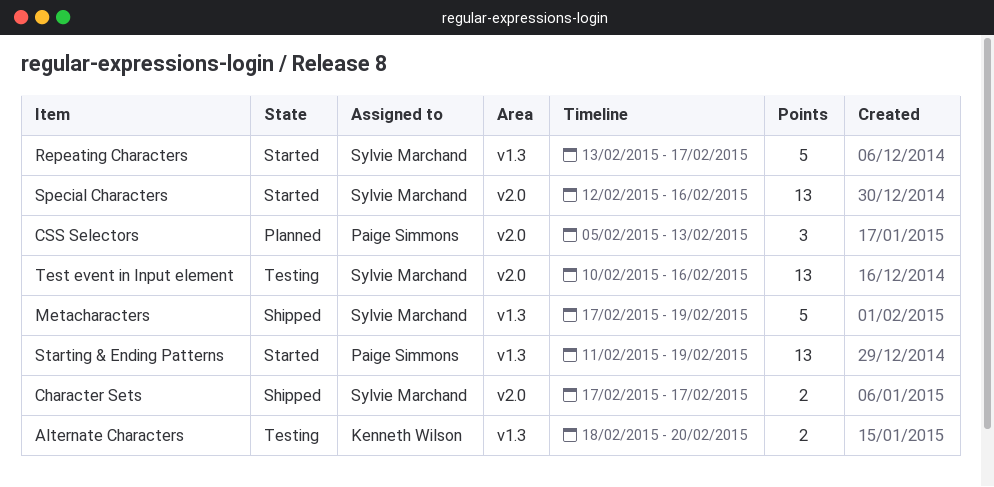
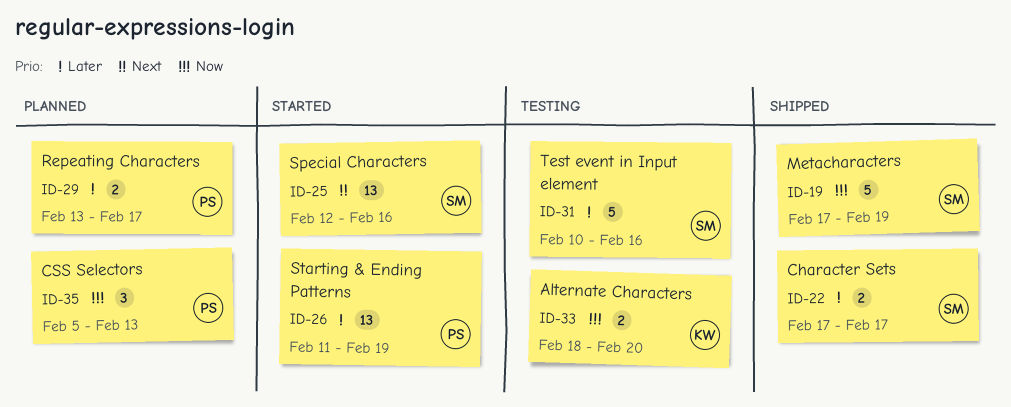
Repeating Characters, status: Started -> Planned
Repeating Characters, owner: Sylvie Marchand -> Paige Simmons
Repeating Characters, estimate: 5 -> 2
Test event in Input element, estimate: 13 -> 5

